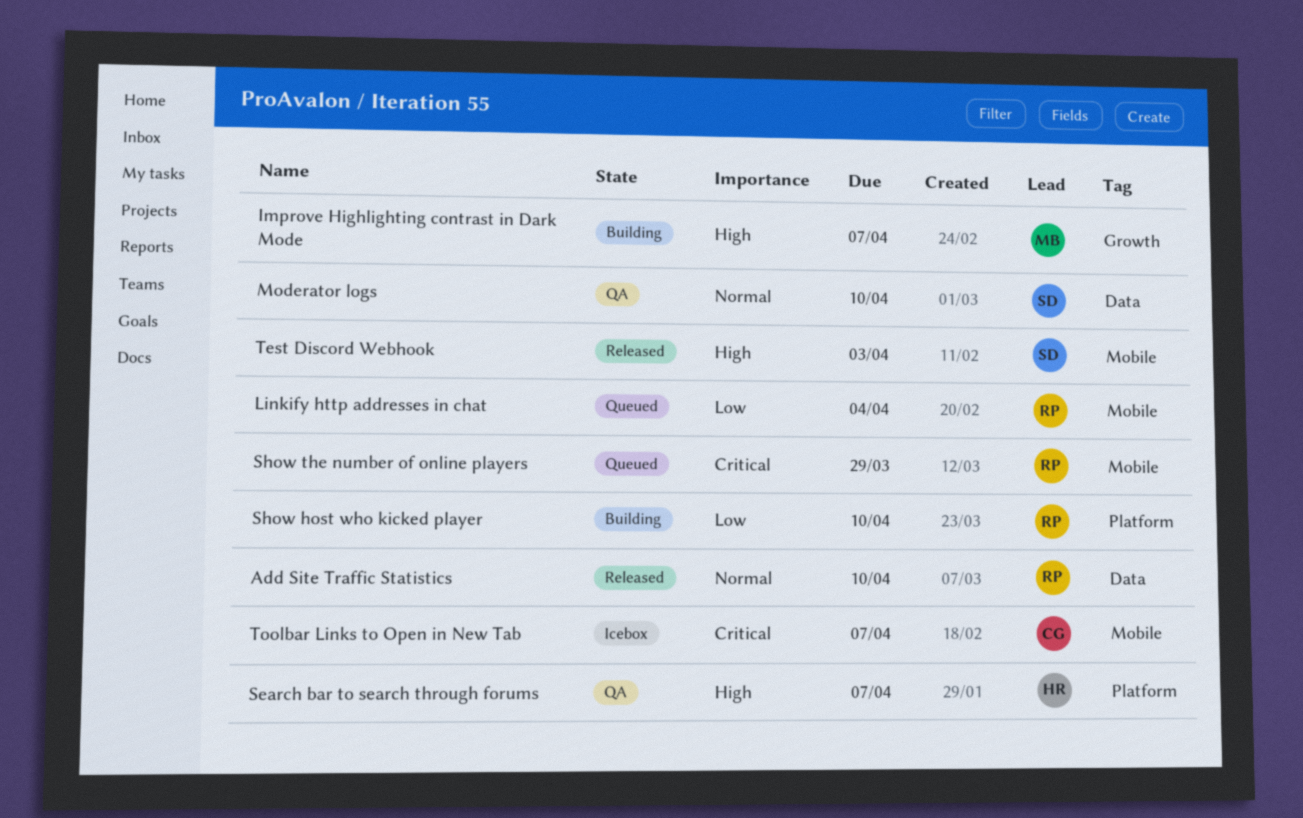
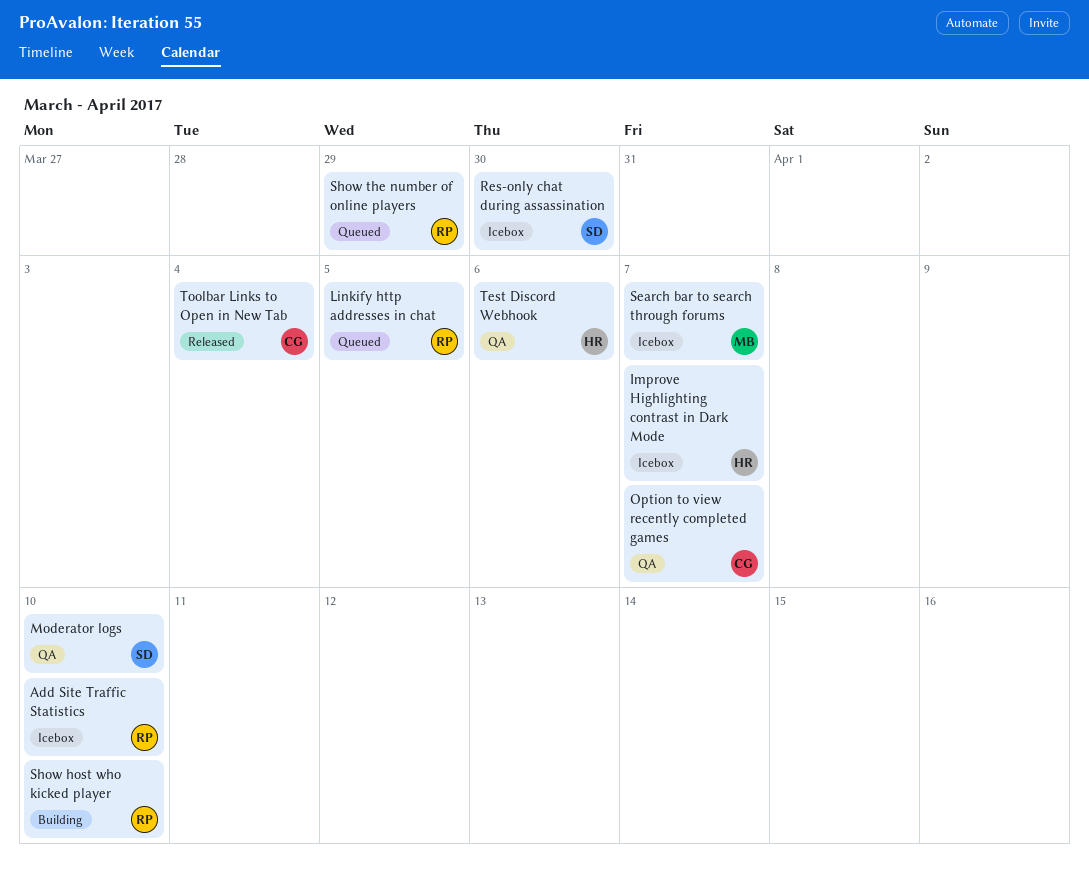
Add Site Traffic Statistics, status: Released -> Icebox
Improve Highlighting contrast in Dark Mode, status: Building -> Icebox
Improve Highlighting contrast in Dark Mode, owner: MB -> HR
Linkify http addresses in chat, due: Apr 4 -> Apr 5
Option to view recently completed games: none -> present
Res-only chat during assassination: none -> present
Search bar to search through forums, status: QA -> Icebox
Search bar to search through forums, owner: HR -> MB
Test Discord Webhook, status: Released -> QA
Test Discord Webhook, owner: SD -> HR
Test Discord Webhook, due: Apr 3 -> Apr 6
Toolbar Links to Open in New Tab, status: Icebox -> Released
Toolbar Links to Open in New Tab, due: Apr 7 -> Apr 4

